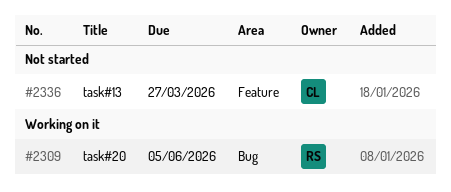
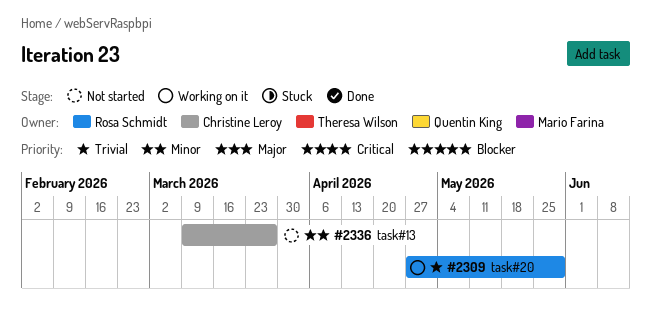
#2309, due: Jun 5 -> May 29

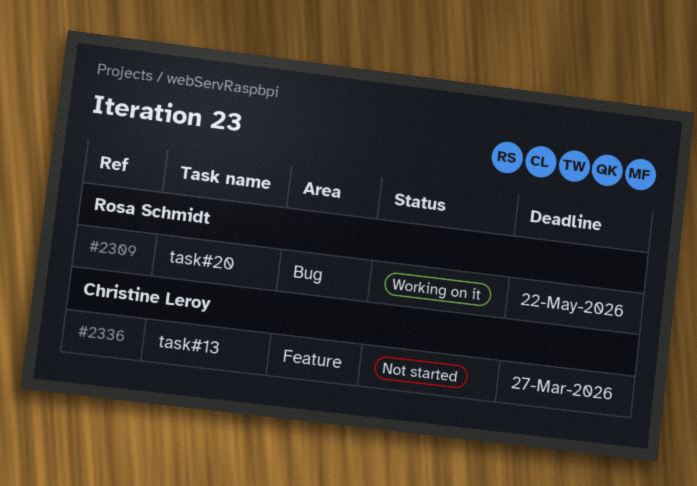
#2309, due: May 29 -> May 22

